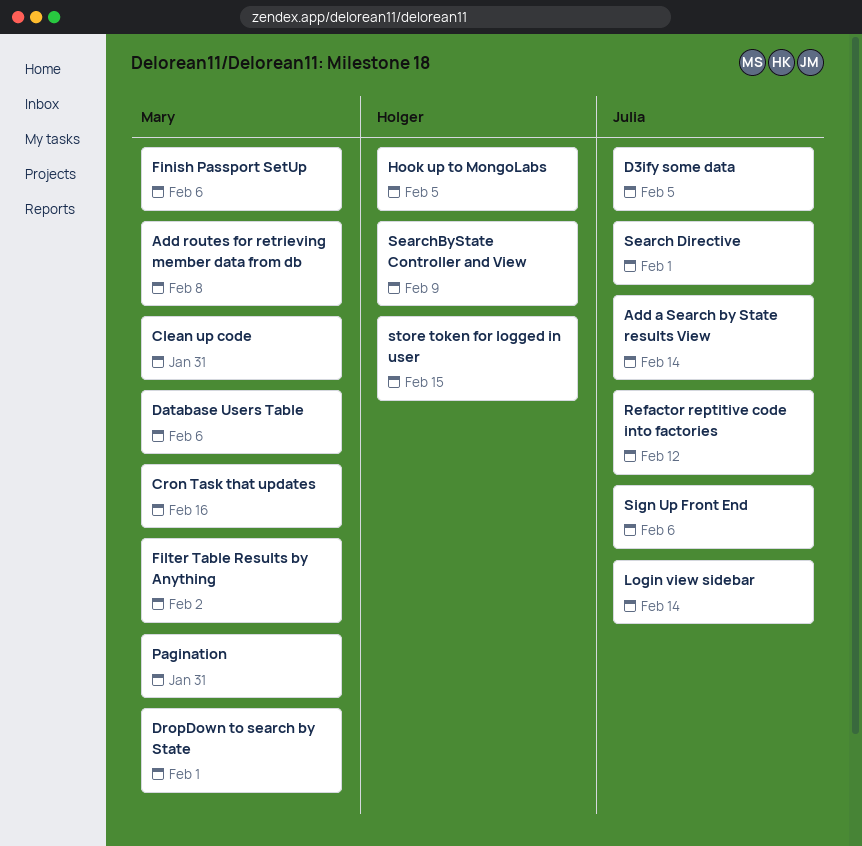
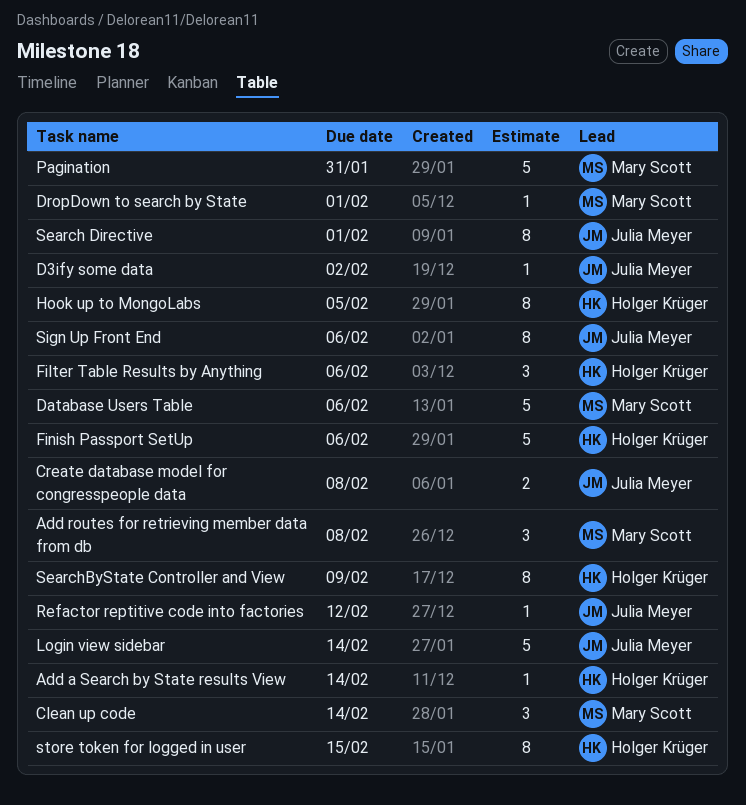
Add a Search by State results View, owner: Julia Meyer -> Holger Krüger
Clean up code, due: Jan 31 -> Feb 14
Create database model for congresspeople data: none -> present
Cron Task that updates: present -> none
D3ify some data, due: Feb 5 -> Feb 2
Filter Table Results by Anything, owner: Mary Scott -> Holger Krüger
Filter Table Results by Anything, due: Feb 2 -> Feb 6
Finish Passport SetUp, owner: Mary Scott -> Holger Krüger

